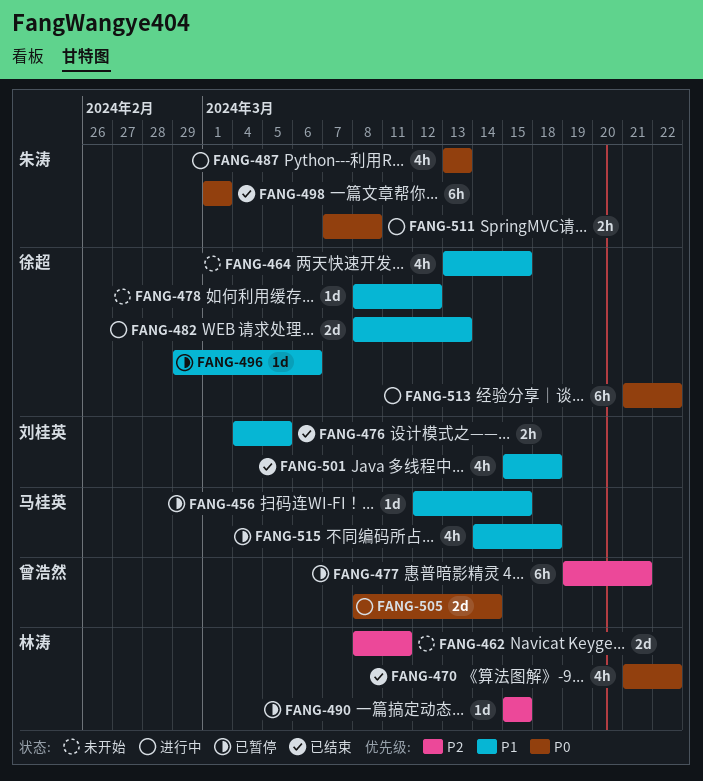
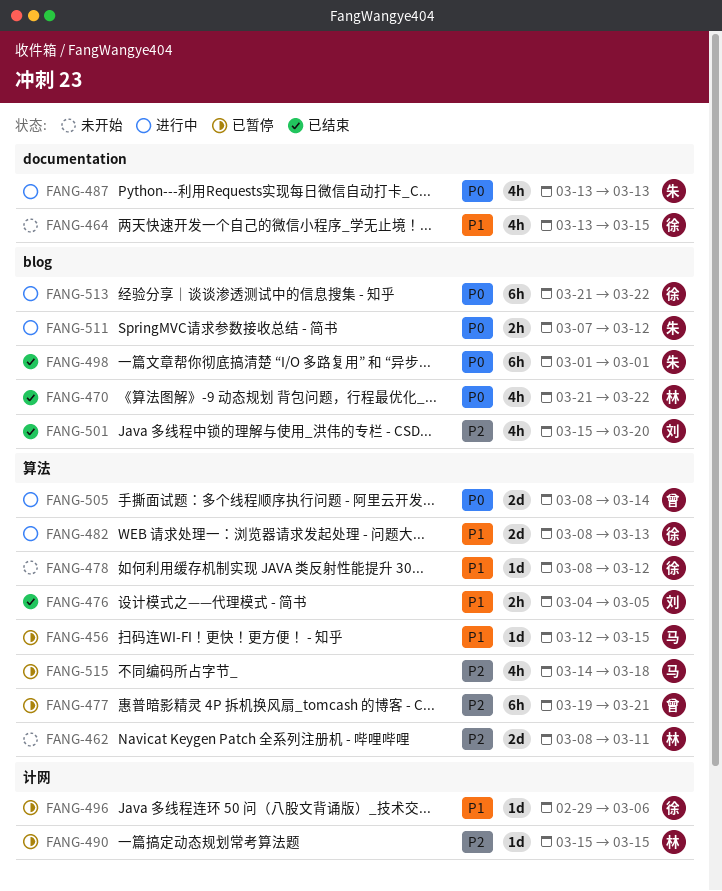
FANG-501, priority: P1 -> P2
FANG-501, due: Mar 18 -> Mar 20
FANG-511, due: Mar 8 -> Mar 12
FANG-515, priority: P1 -> P2

